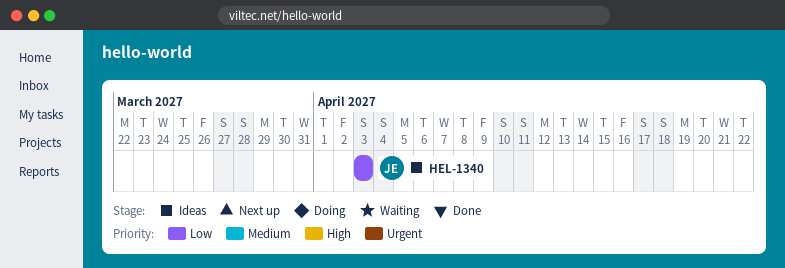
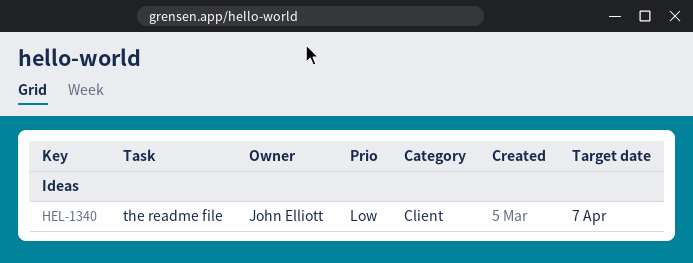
HEL-1340, due: Apr 3 -> Apr 7

